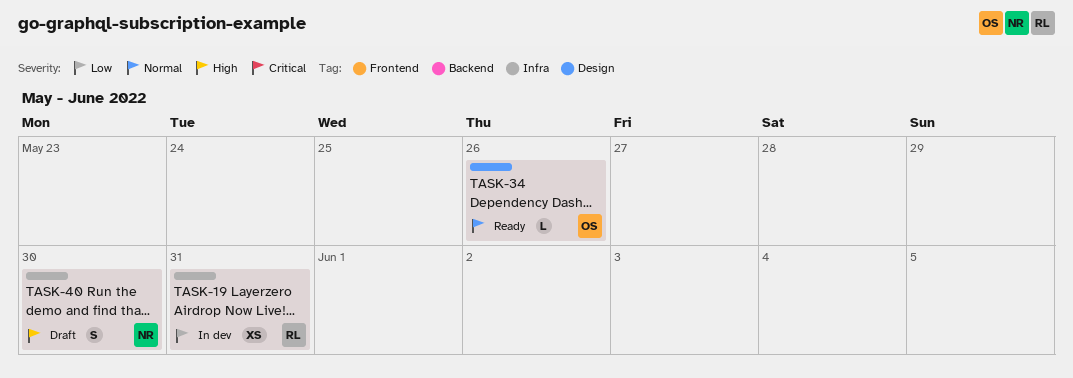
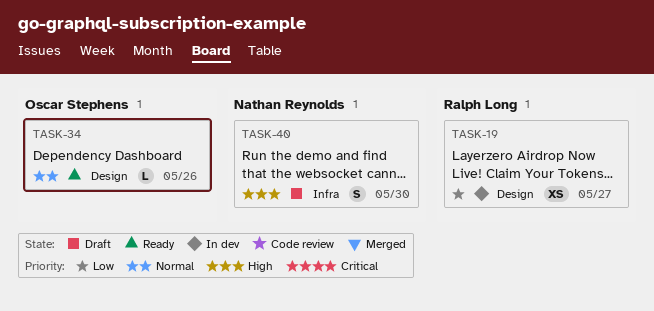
TASK-19, label: Infra -> Design
TASK-19, due: May 31 -> May 27

